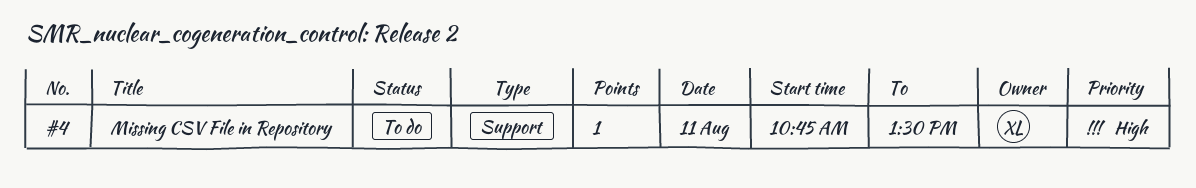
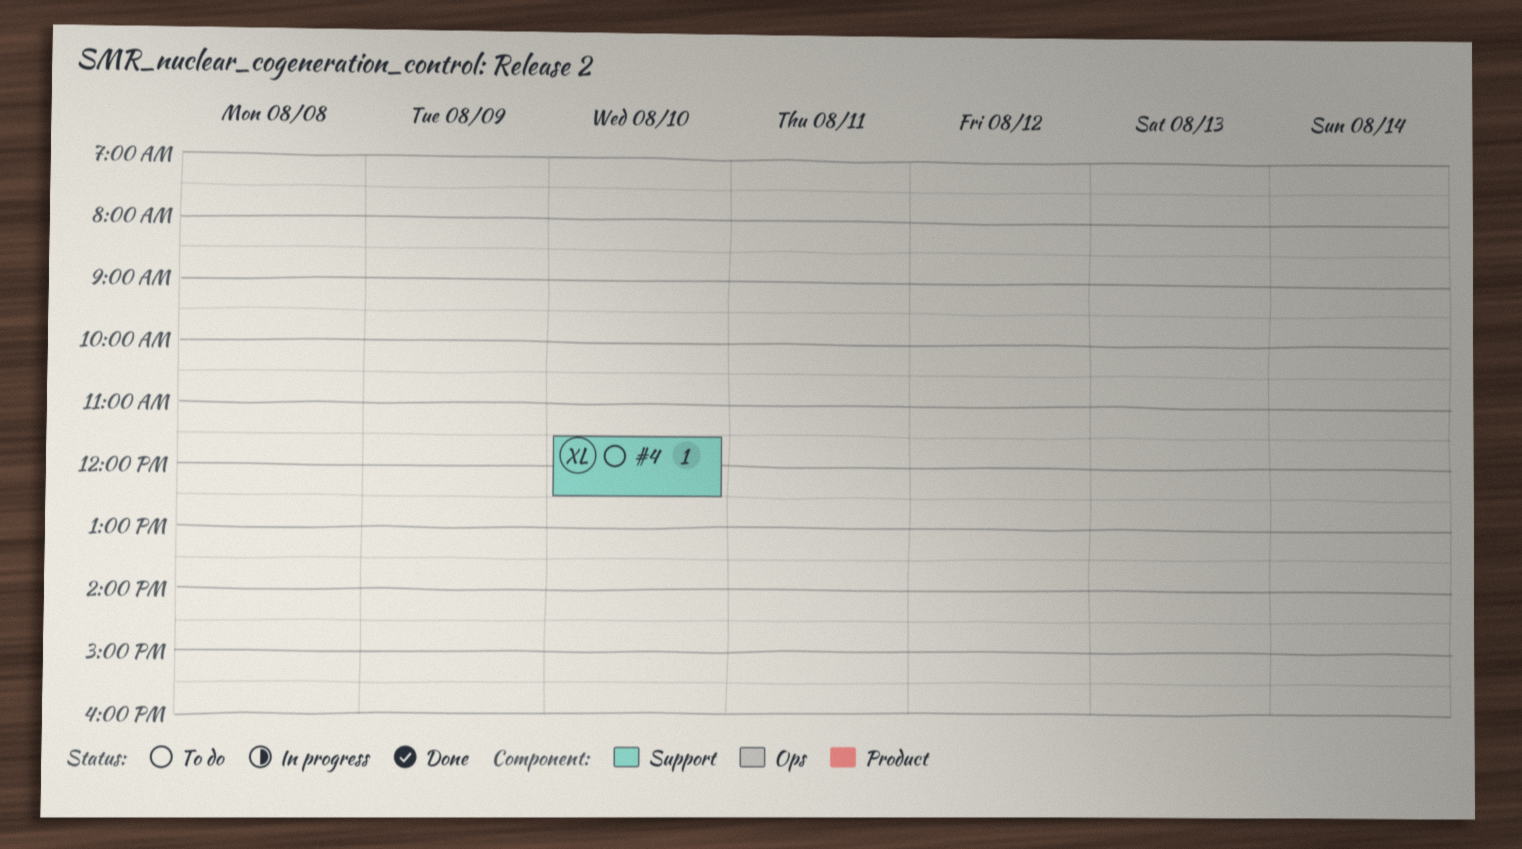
#4, day: Aug 11 -> Aug 10
#4, begins: 10:45 -> 11:30
#4, ends: 13:30 -> 12:30

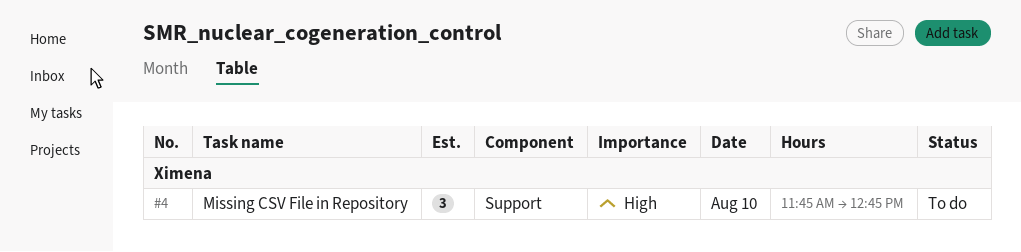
#4, estimate: 1 -> 3
#4, begins: 11:30 -> 11:45
#4, ends: 12:30 -> 12:45

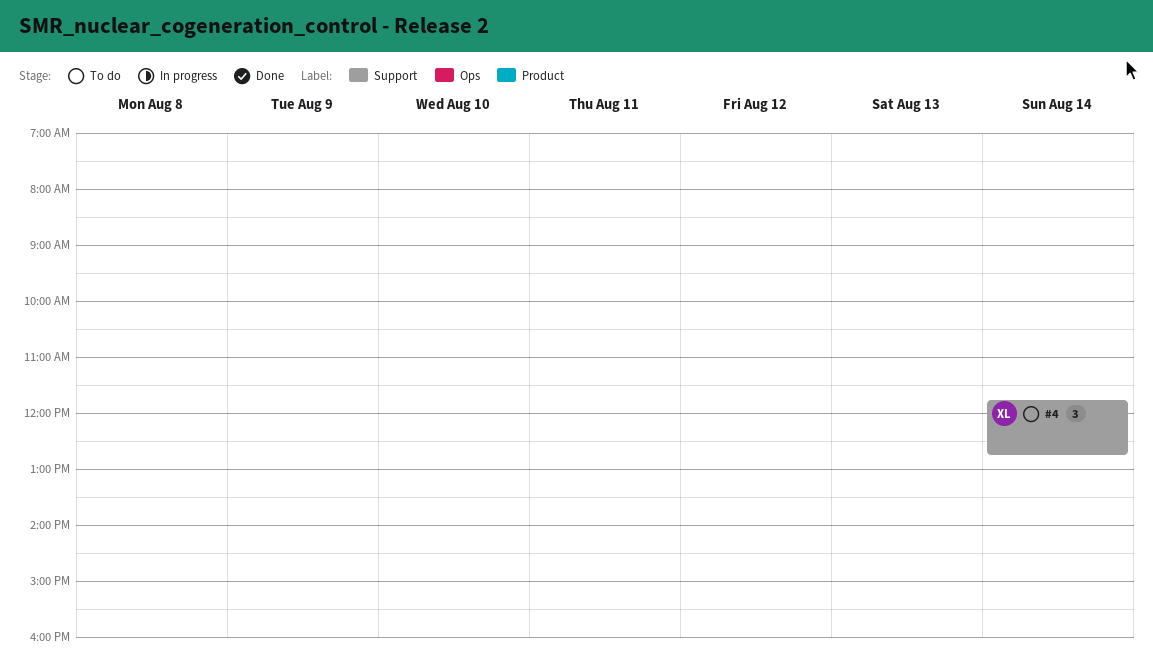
#4, day: Aug 10 -> Aug 14

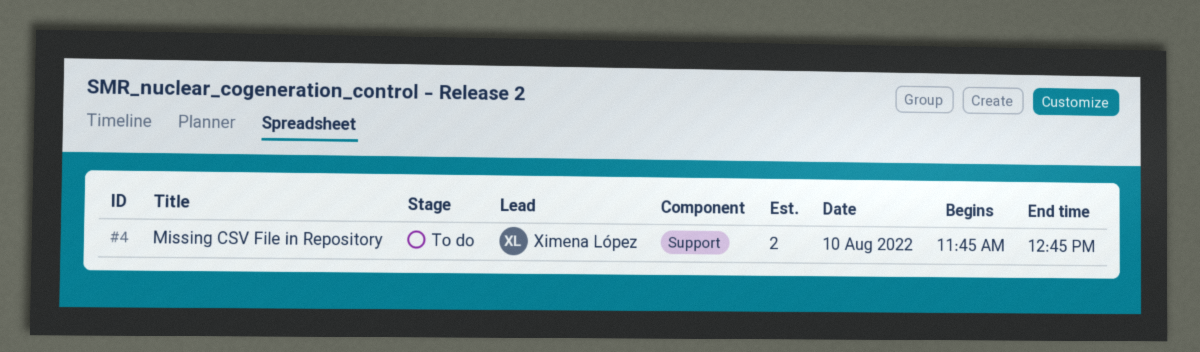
#4, estimate: 3 -> 2
#4, day: Aug 14 -> Aug 10

